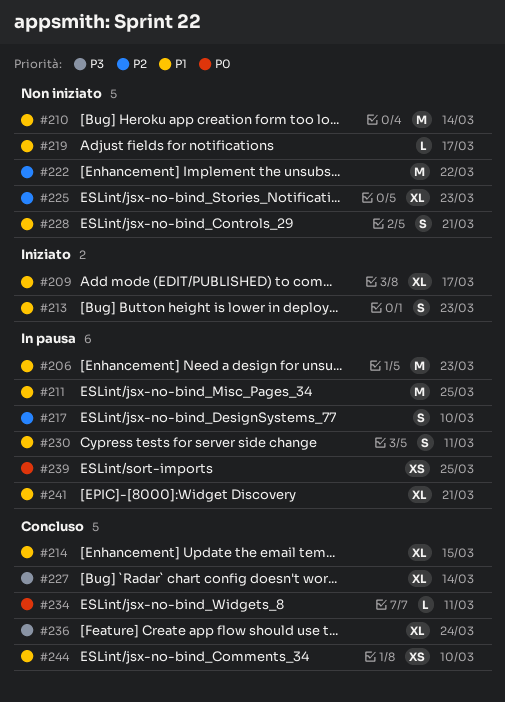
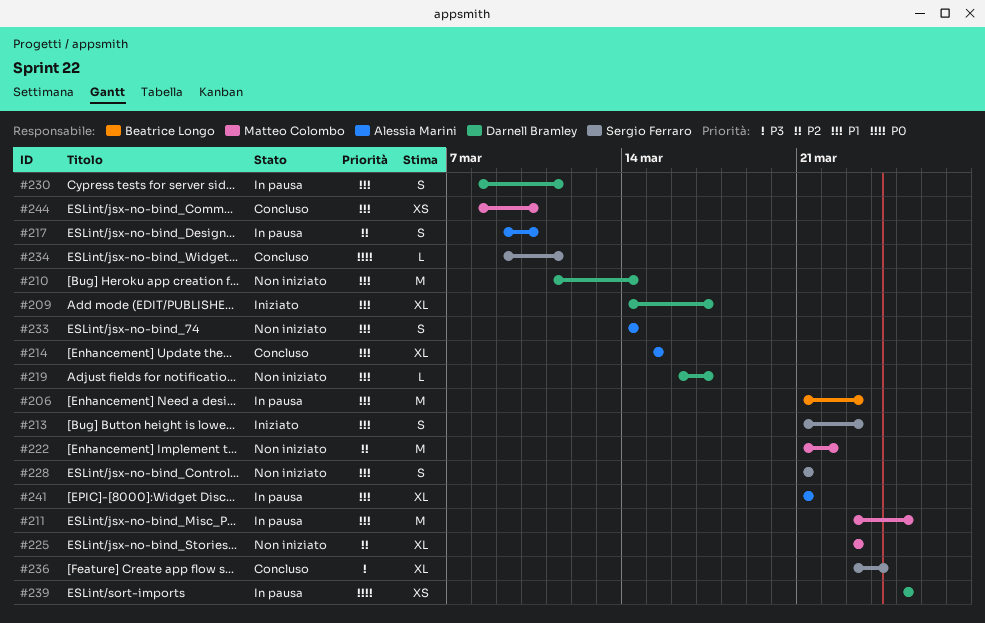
#227: present -> none
#233: none -> present

